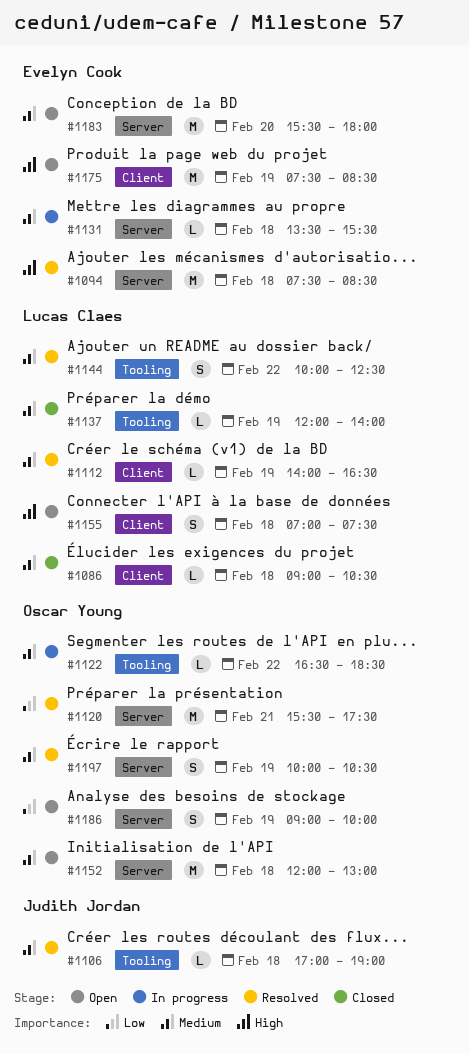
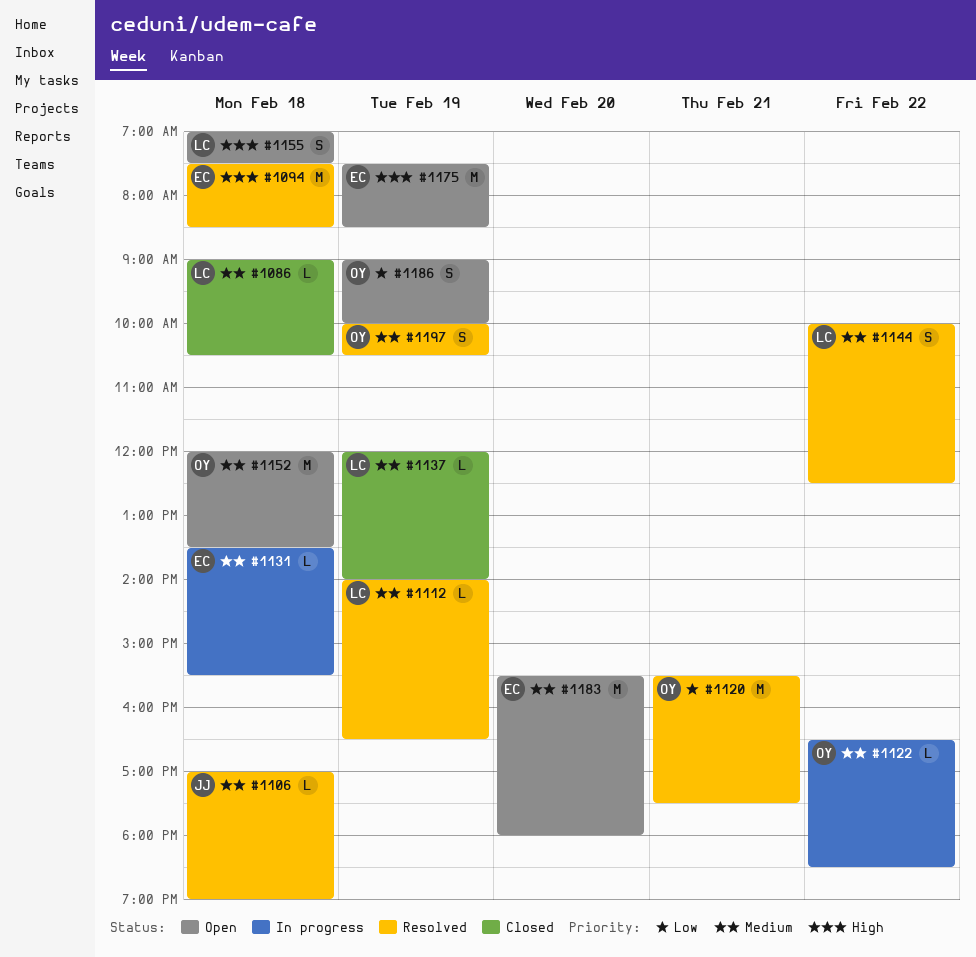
#1152, ends: 13:00 -> 13:30

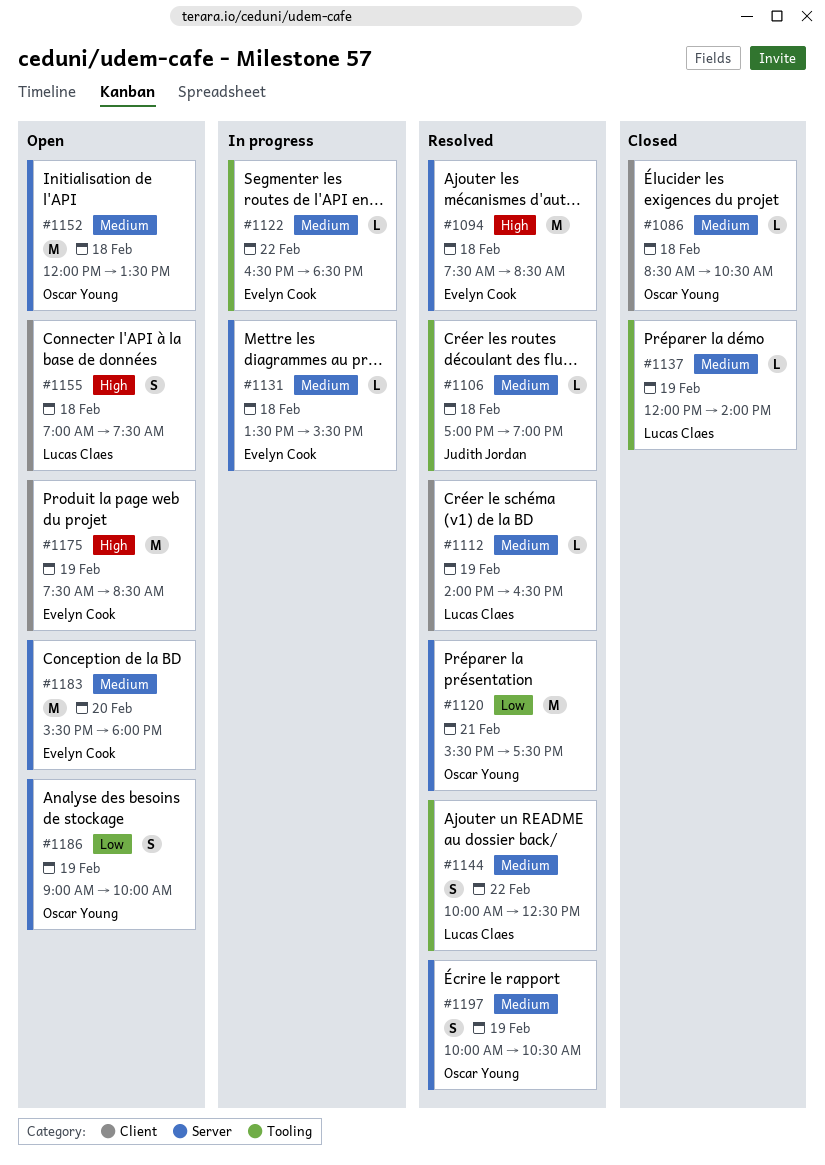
#1086, owner: Lucas Claes -> Oscar Young
#1086, begins: 09:00 -> 08:30
#1122, owner: Oscar Young -> Evelyn Cook

